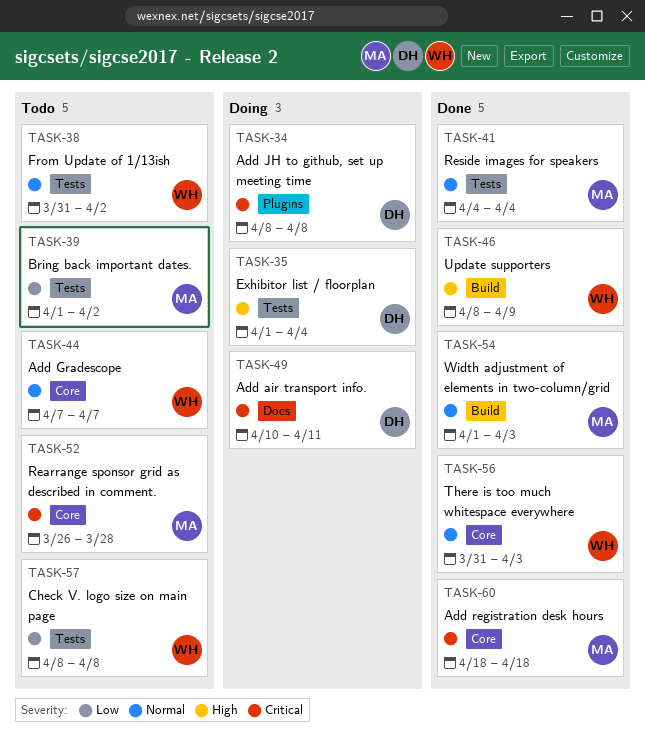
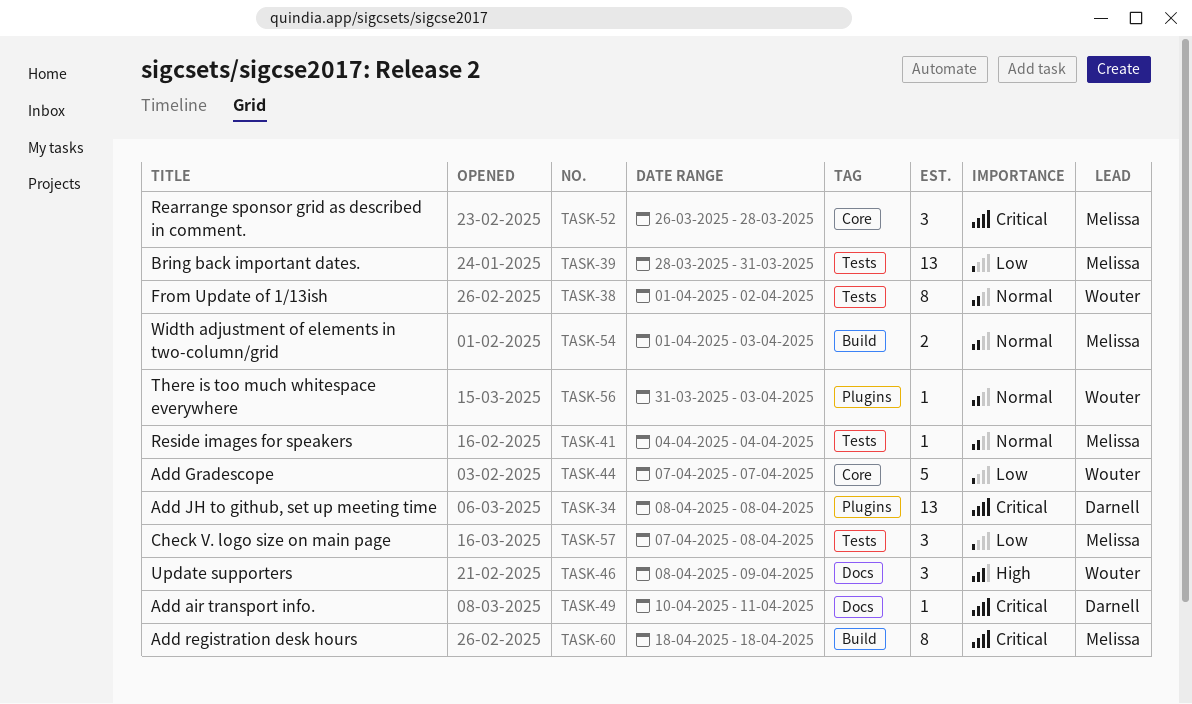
TASK-35: present -> none
TASK-38, start: Mar 31 -> Apr 1
TASK-39, start: Apr 1 -> Mar 28
TASK-39, due: Apr 2 -> Mar 31
TASK-44, priority: Normal -> Low
TASK-46, label: Build -> Docs
TASK-56, label: Core -> Plugins
TASK-57, owner: Wouter -> Melissa
TASK-57, start: Apr 8 -> Apr 7
TASK-60, label: Core -> Build

